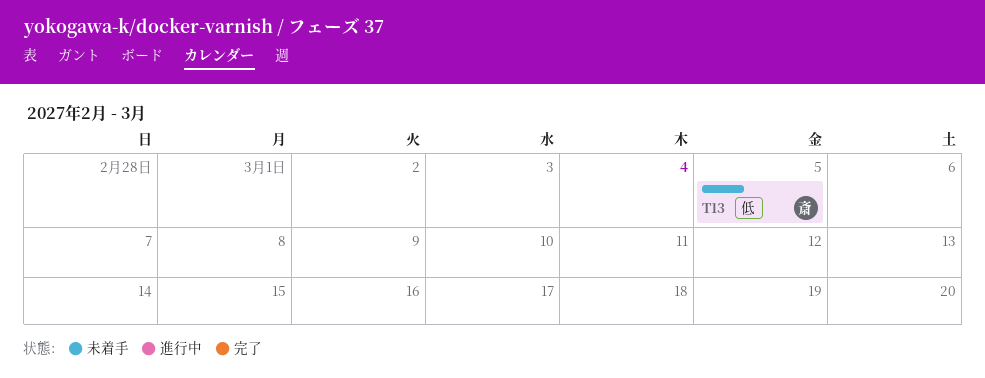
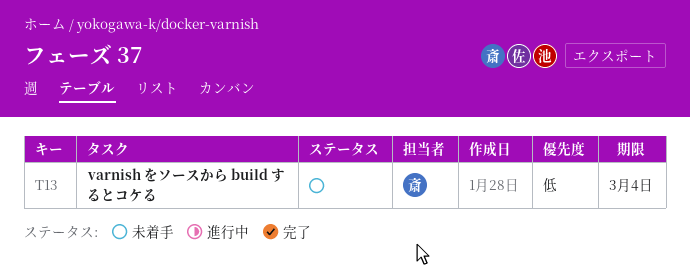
T13, due: Mar 5 -> Mar 4

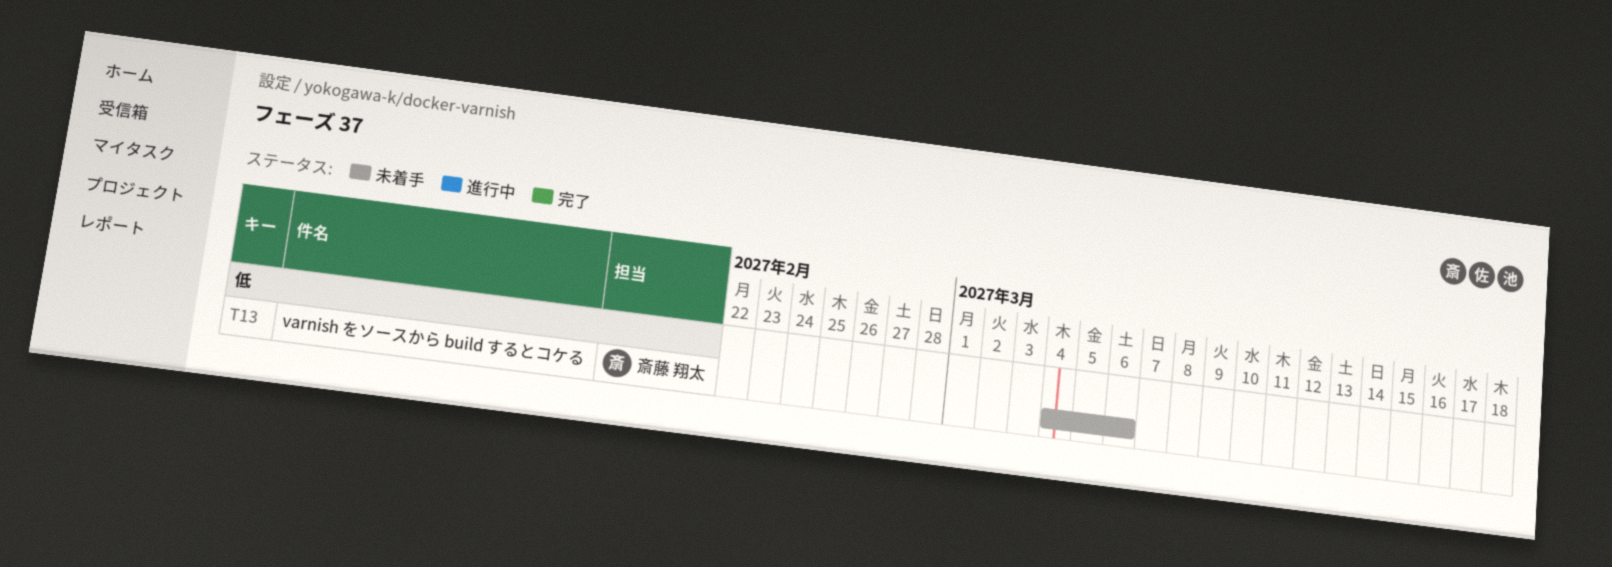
T13, due: Mar 4 -> Mar 6

